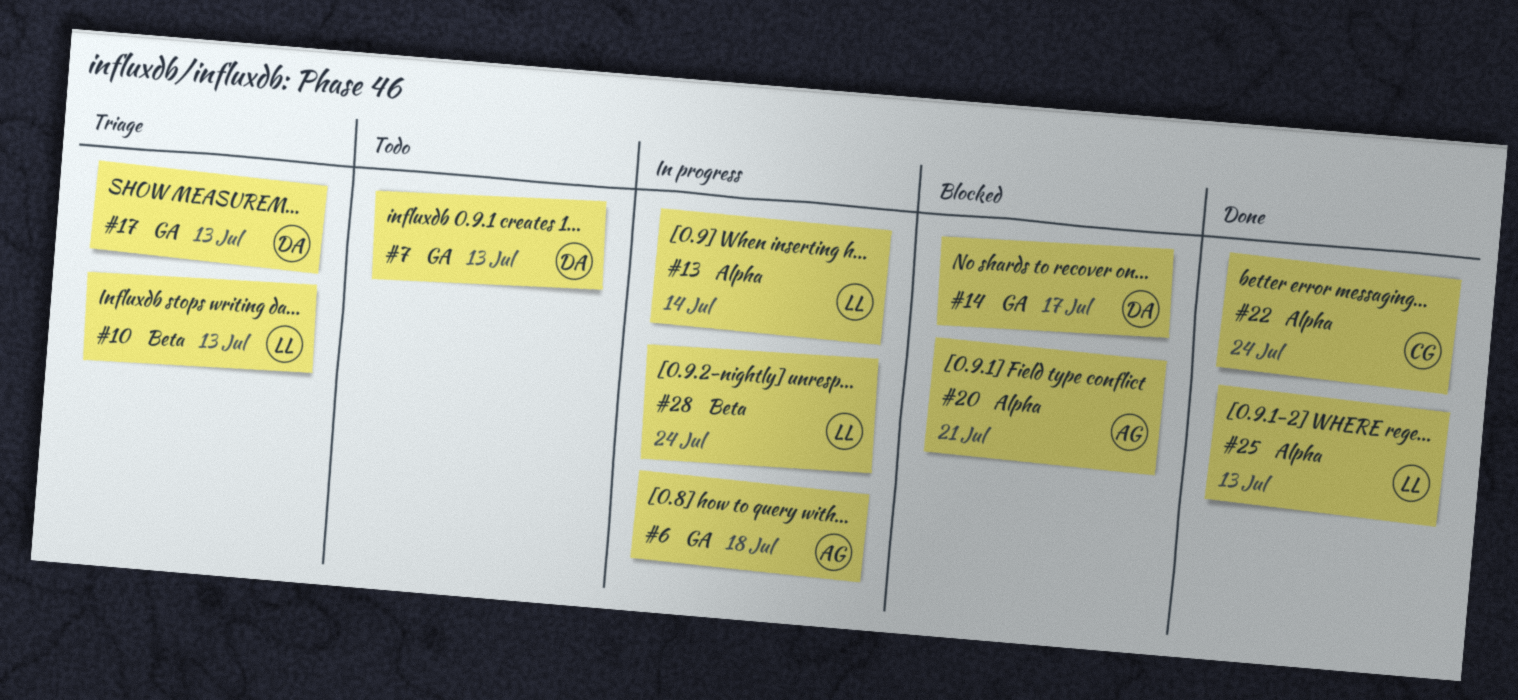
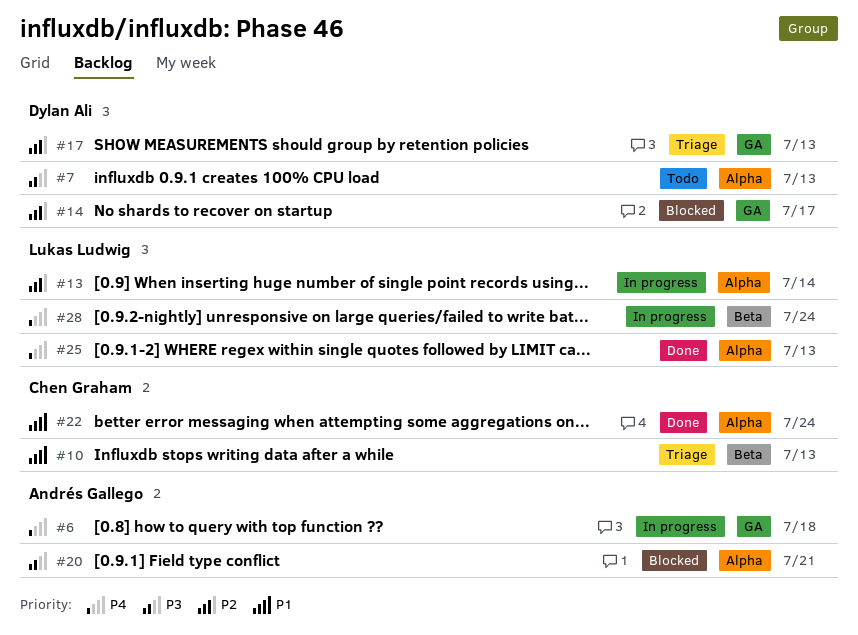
#7, label: GA -> Alpha
#10, owner: Lukas Ludwig -> Chen Graham

